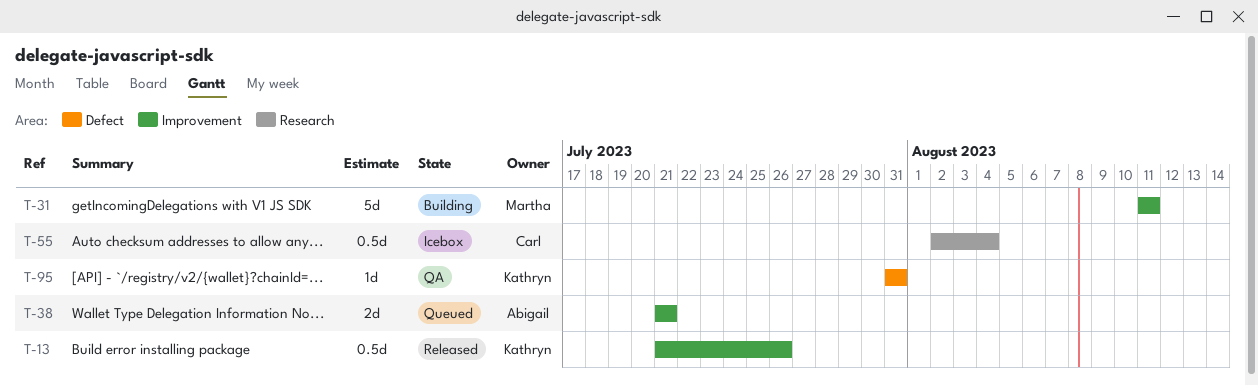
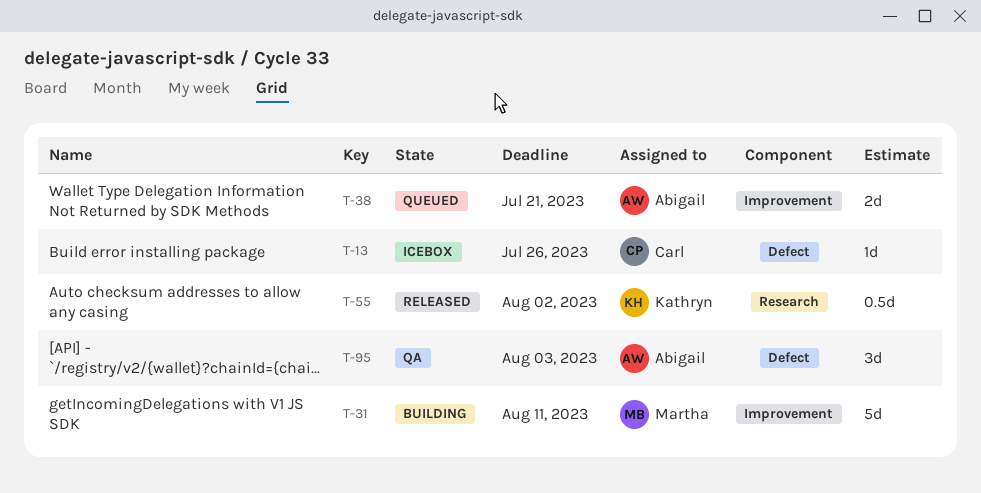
T-13, status: Released -> Icebox
T-13, owner: Kathryn -> Carl
T-13, label: Improvement -> Defect
T-13, estimate: 0.5d -> 1d
T-55, status: Icebox -> Released
T-55, owner: Carl -> Kathryn
T-55, due: Aug 4 -> Aug 2
T-95, owner: Kathryn -> Abigail
T-95, estimate: 1d -> 3d
T-95, due: Jul 31 -> Aug 3

